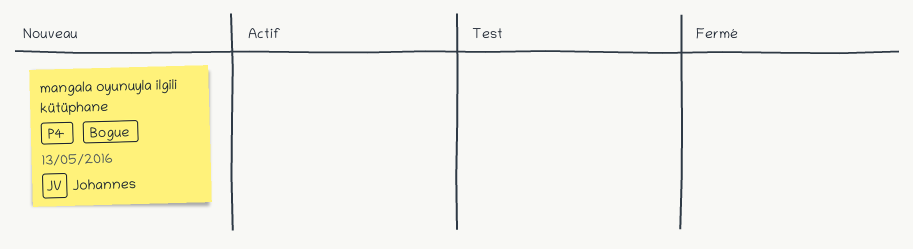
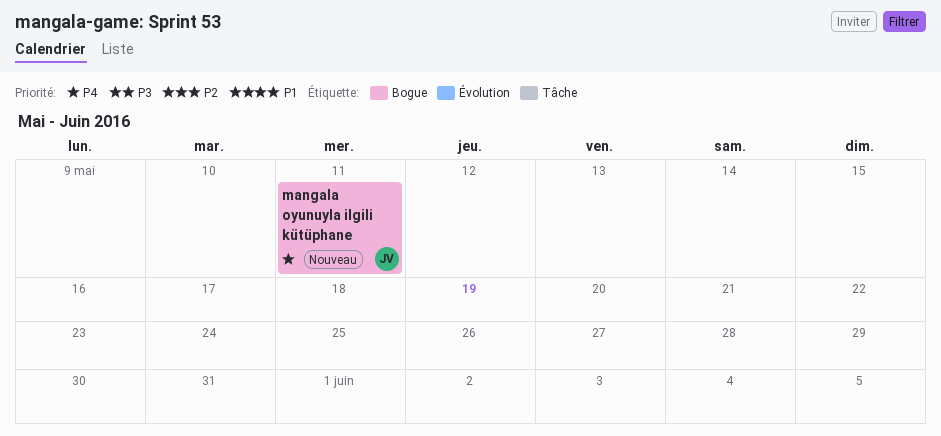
mangala oyunuyla ilgili kütüphane, due: May 13 -> May 11

